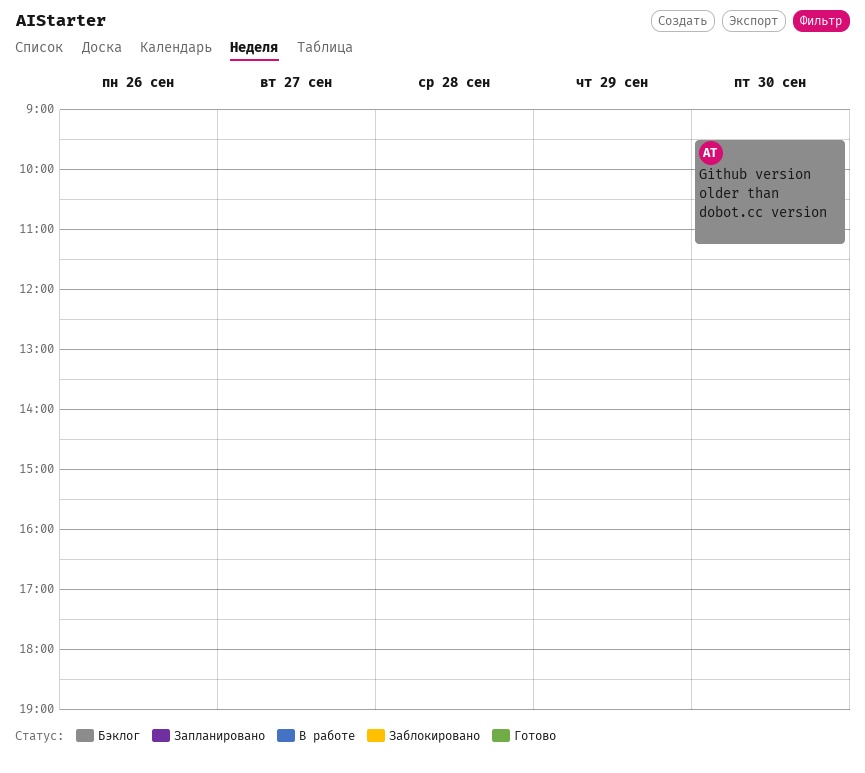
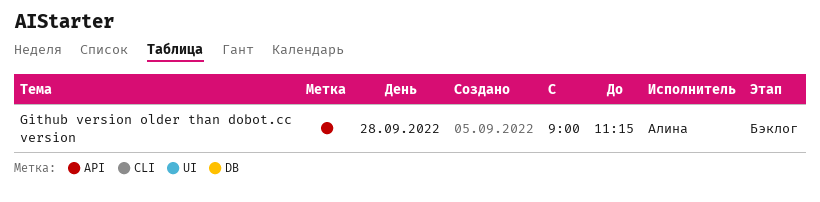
Github version older than dobot.cc version, day: Sep 30 -> Sep 28
Github version older than dobot.cc version, begins: 09:30 -> 09:00

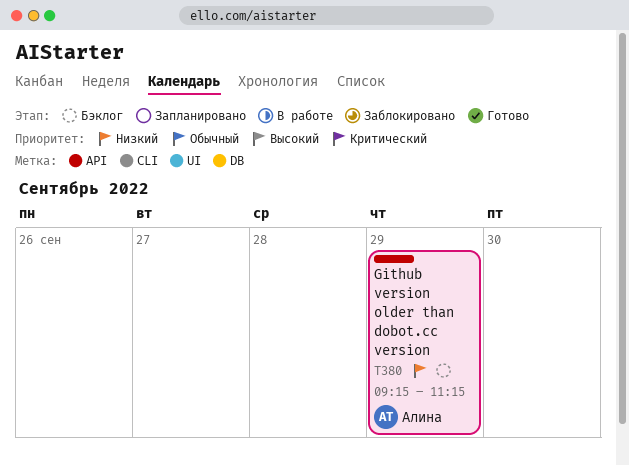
Github version older than dobot.cc version, day: Sep 28 -> Sep 29
Github version older than dobot.cc version, begins: 09:00 -> 09:15

